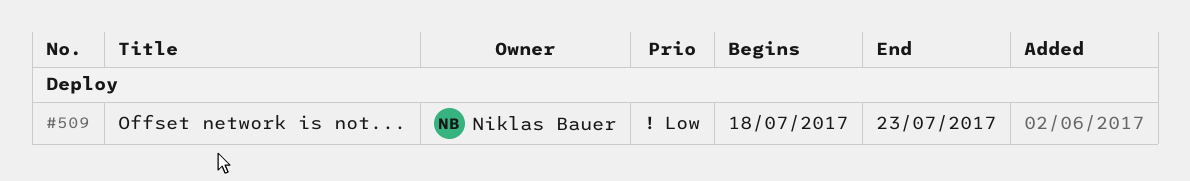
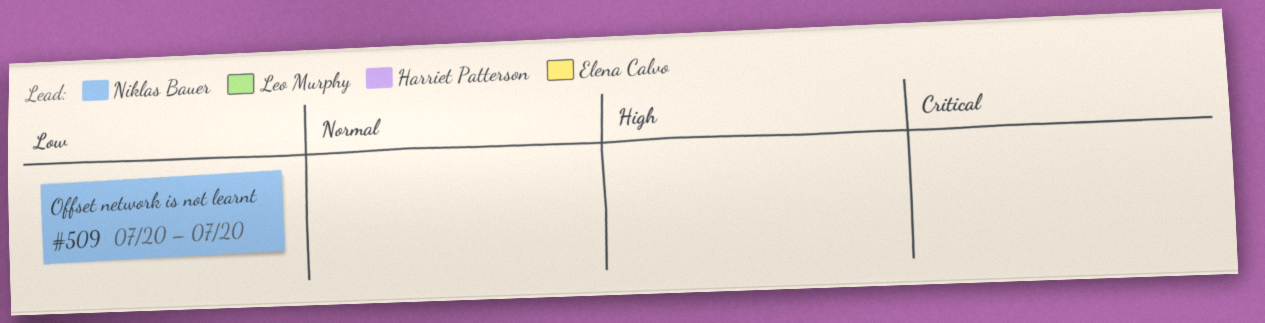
#509, start: Jul 18 -> Jul 20
#509, due: Jul 23 -> Jul 20

